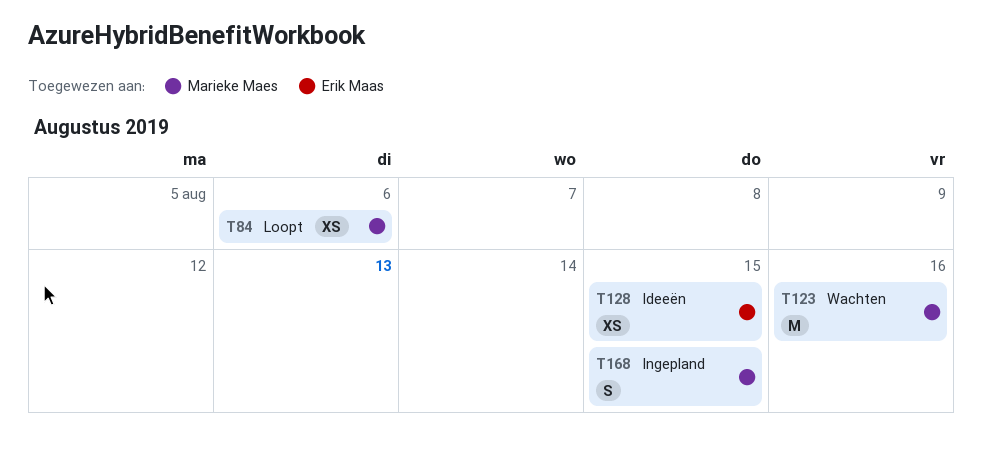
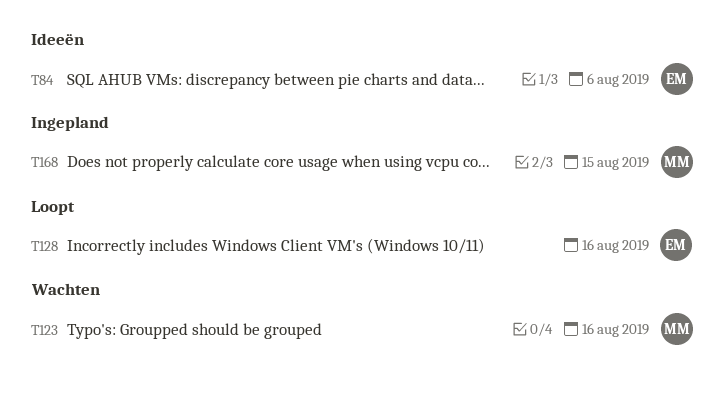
T84, status: Loopt -> Ideeën
T84, owner: Marieke Maes -> Erik Maas
T128, status: Ideeën -> Loopt
T128, due: Aug 15 -> Aug 16

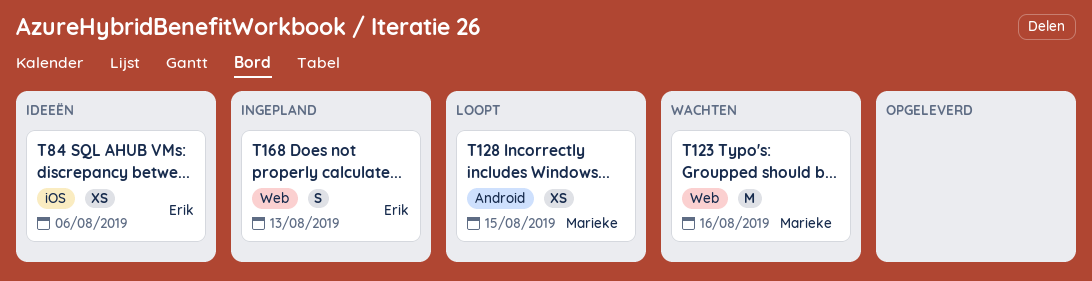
T128, owner: Erik -> Marieke
T128, due: Aug 16 -> Aug 15
T168, owner: Marieke -> Erik
T168, due: Aug 15 -> Aug 13

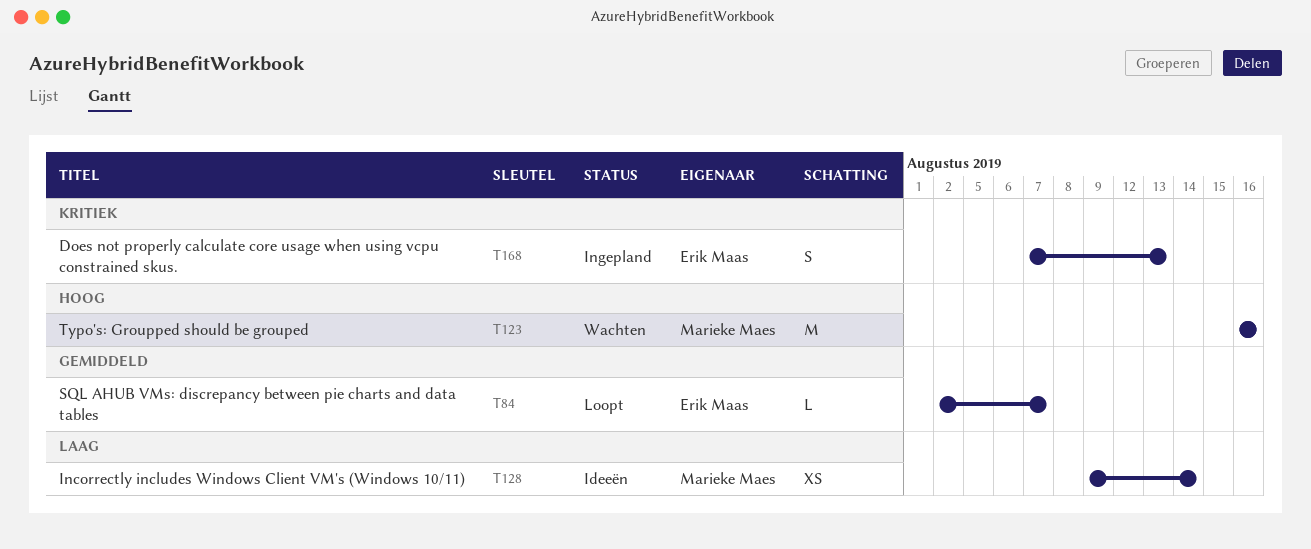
T84, status: Ideeën -> Loopt
T84, estimate: XS -> L
T84, due: Aug 6 -> Aug 7
T128, status: Loopt -> Ideeën
T128, due: Aug 15 -> Aug 14

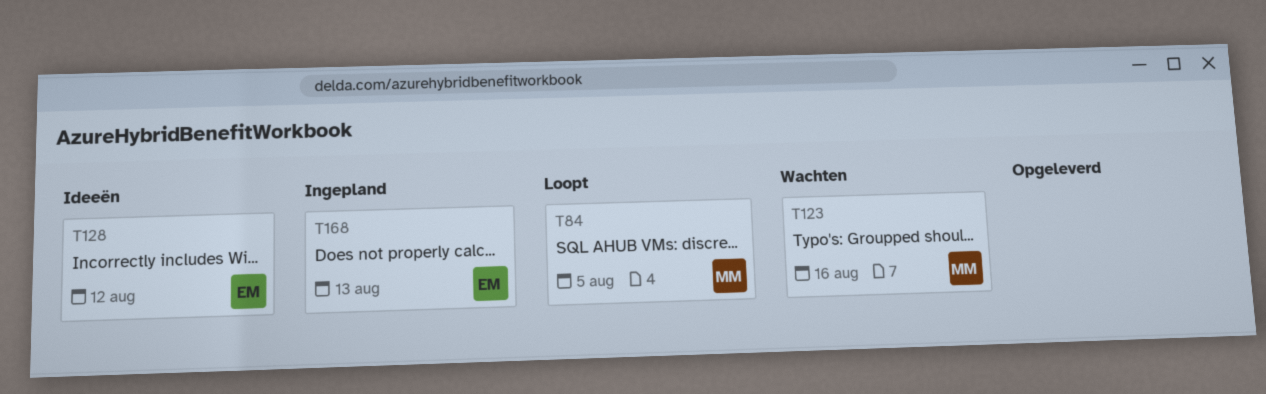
T84, owner: Erik Maas -> Marieke Maes
T84, due: Aug 7 -> Aug 5
T128, owner: Marieke Maes -> Erik Maas
T128, due: Aug 14 -> Aug 12

